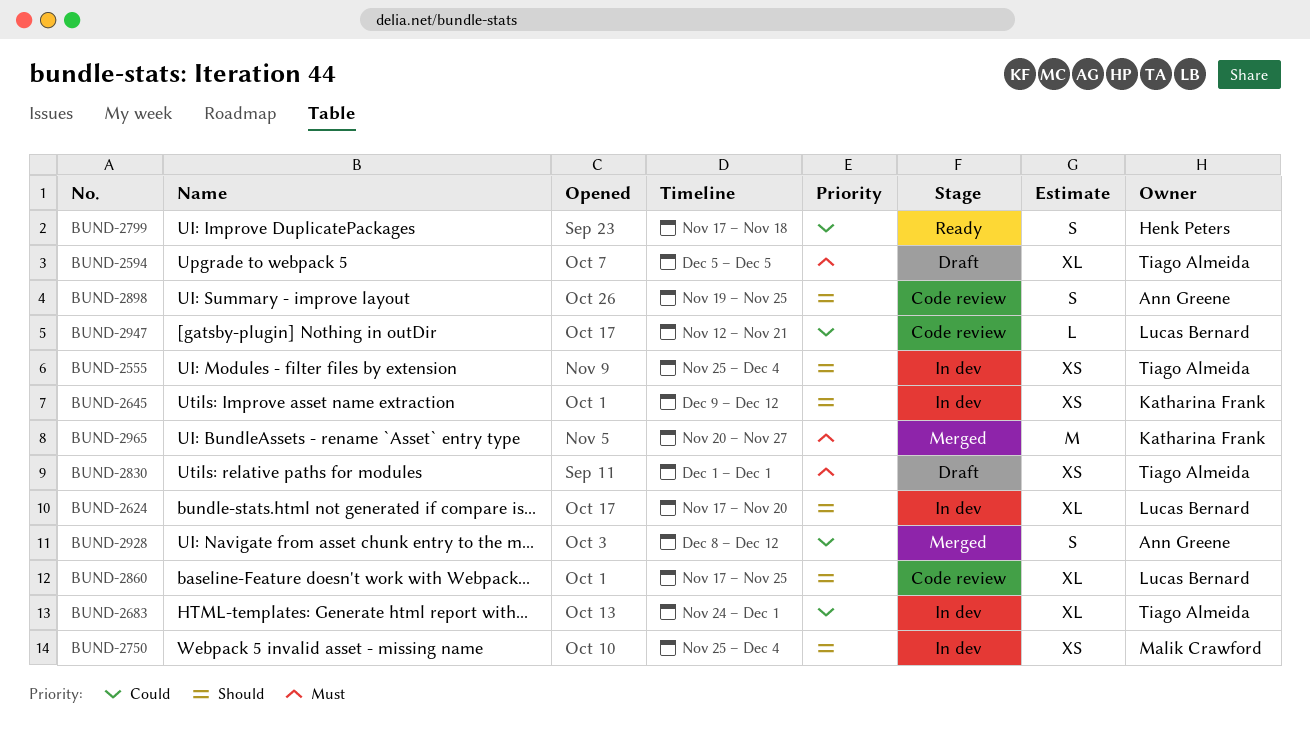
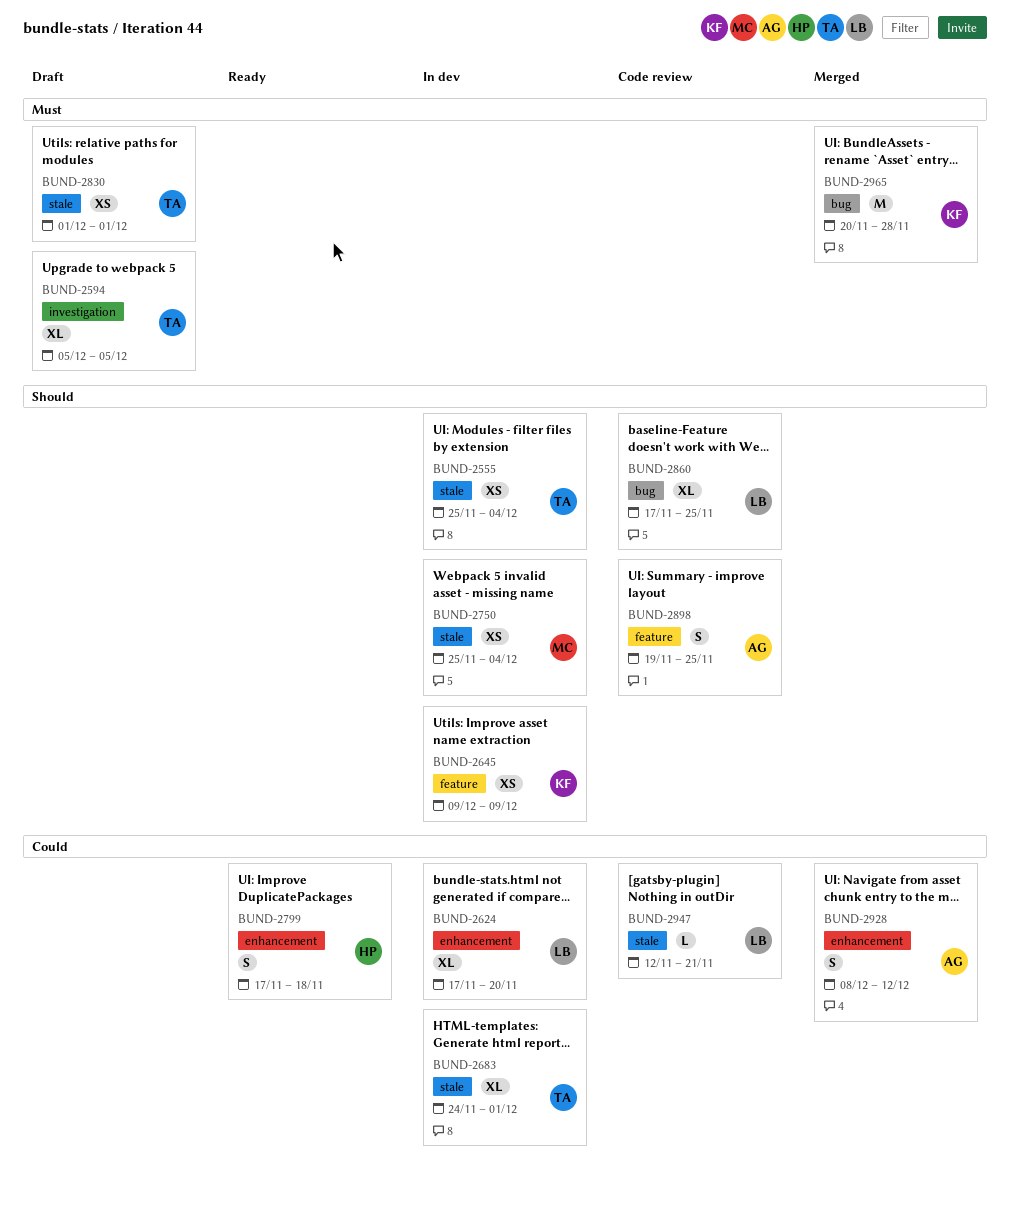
BUND-2624, priority: Should -> Could
BUND-2645, due: Dec 12 -> Dec 9
BUND-2965, due: Nov 27 -> Nov 28

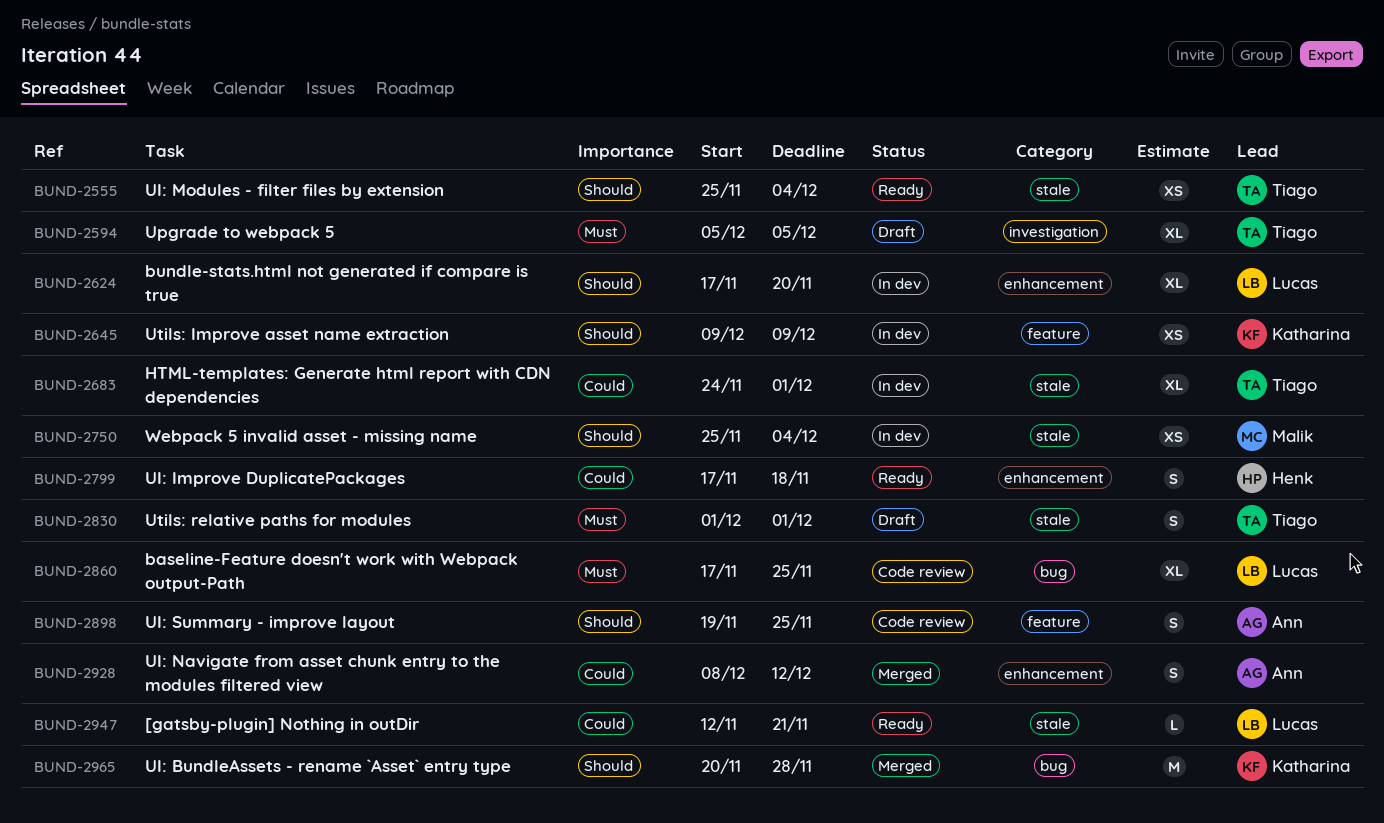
BUND-2555, status: In dev -> Ready
BUND-2624, priority: Could -> Should
BUND-2830, estimate: XS -> S
BUND-2860, priority: Should -> Must
BUND-2947, status: Code review -> Ready
BUND-2965, priority: Must -> Should

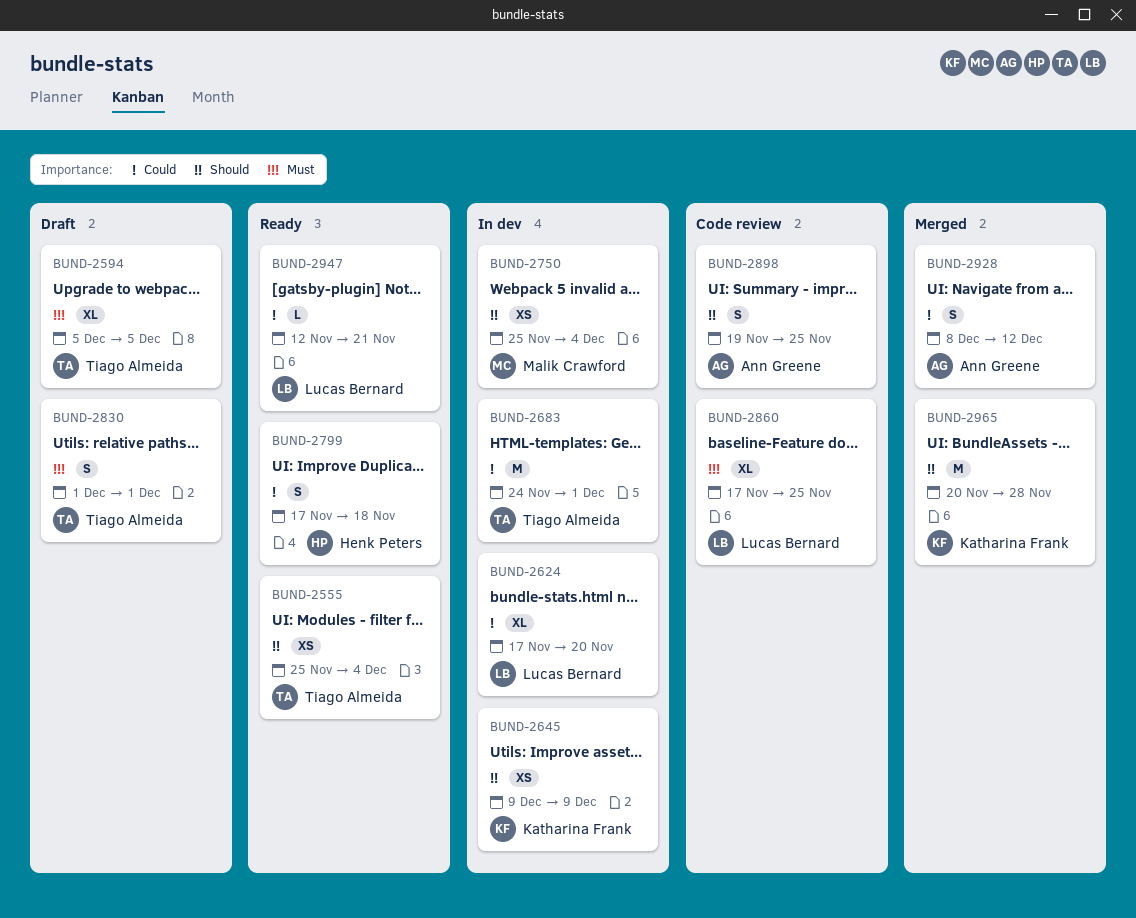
BUND-2624, priority: Should -> Could
BUND-2683, estimate: XL -> M

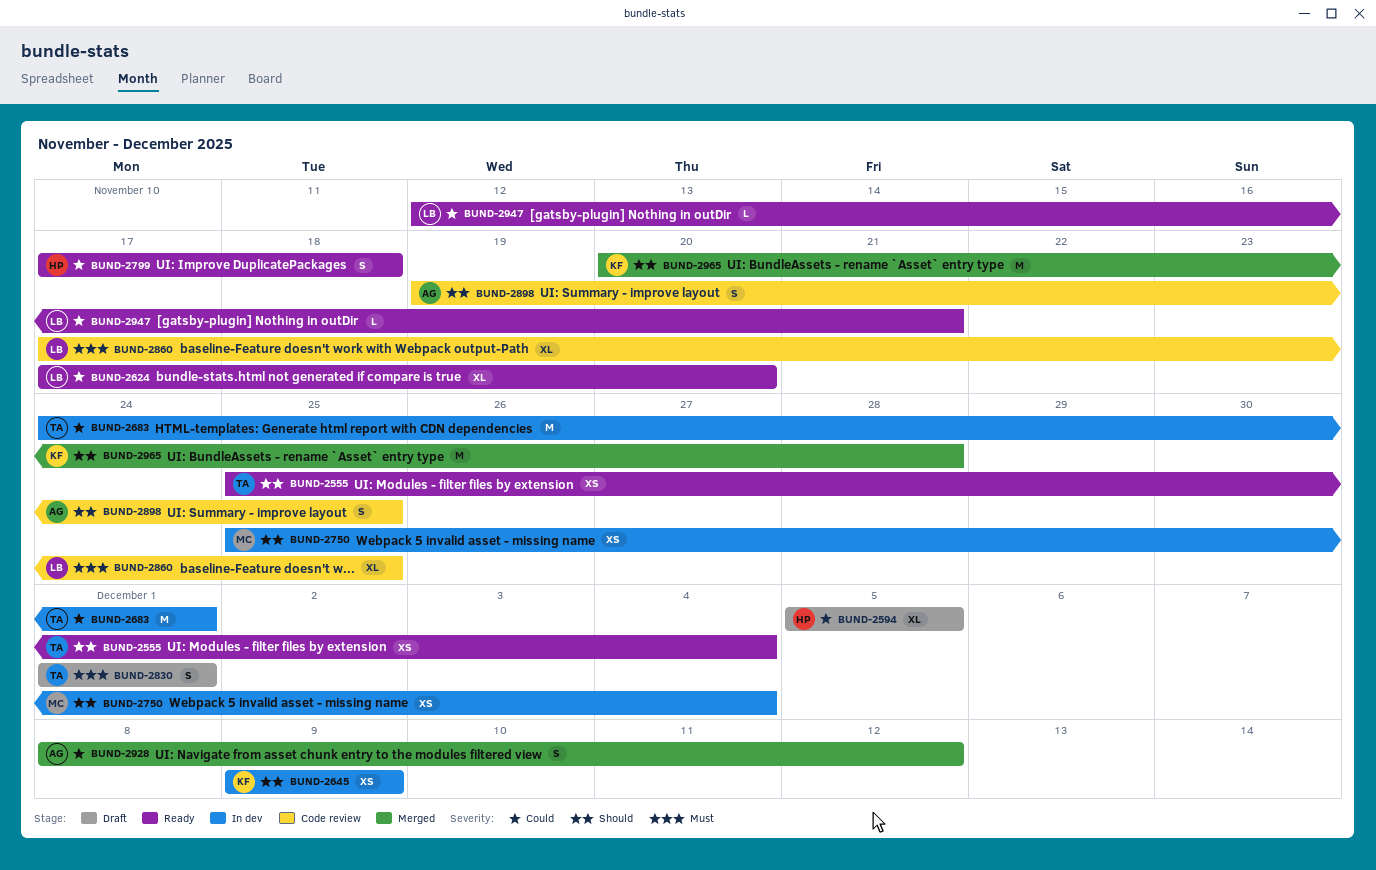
BUND-2594, owner: Tiago Almeida -> Henk Peters
BUND-2594, priority: Must -> Could
BUND-2624, status: In dev -> Ready

